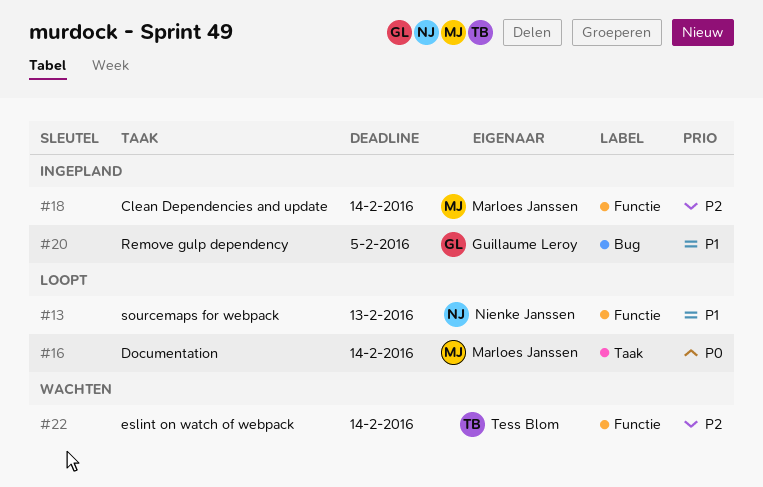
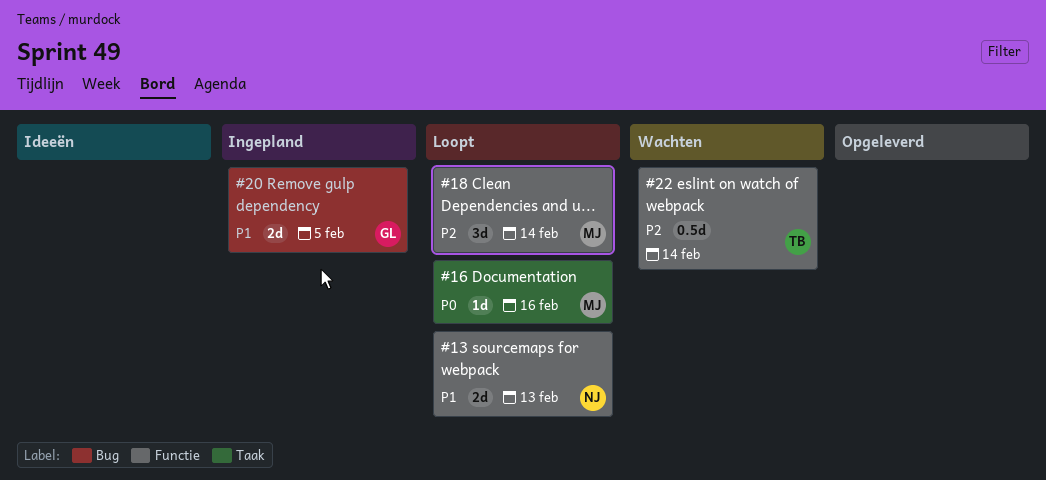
#16, due: Feb 14 -> Feb 16
#18, status: Ingepland -> Loopt

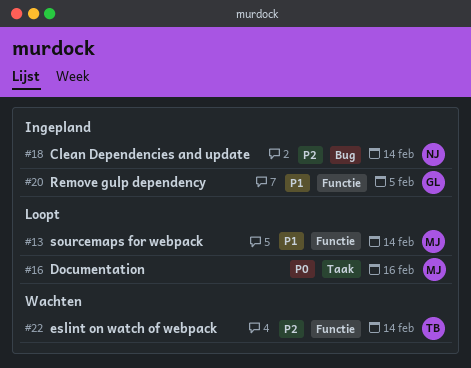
#13, owner: NJ -> MJ
#13, due: Feb 13 -> Feb 14
#18, status: Loopt -> Ingepland
#18, owner: MJ -> NJ
#18, label: Functie -> Bug
#20, label: Bug -> Functie

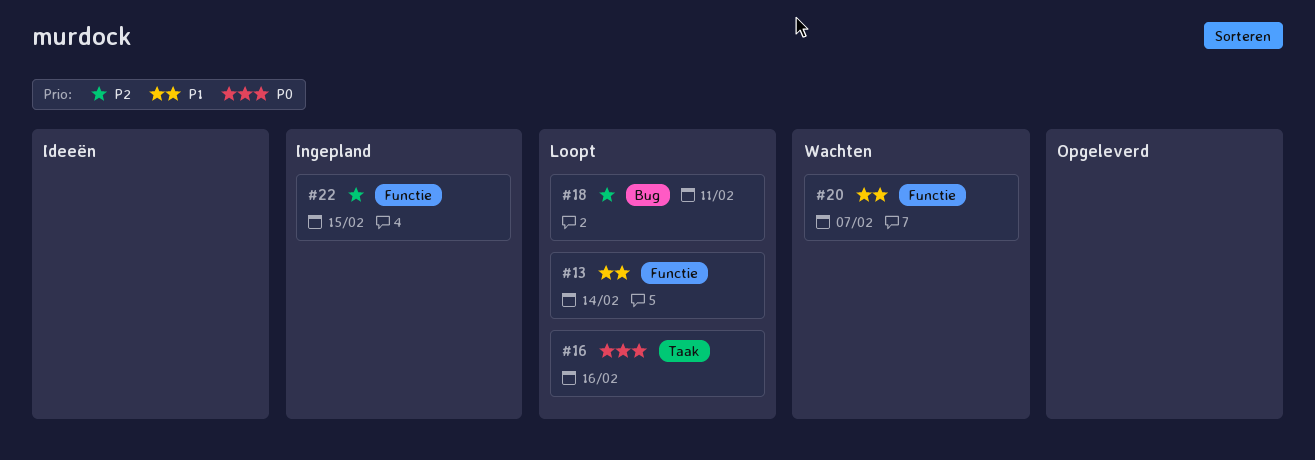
#18, status: Ingepland -> Loopt
#18, due: Feb 14 -> Feb 11
#20, status: Ingepland -> Wachten
#20, due: Feb 5 -> Feb 7
#22, status: Wachten -> Ingepland
#22, due: Feb 14 -> Feb 15

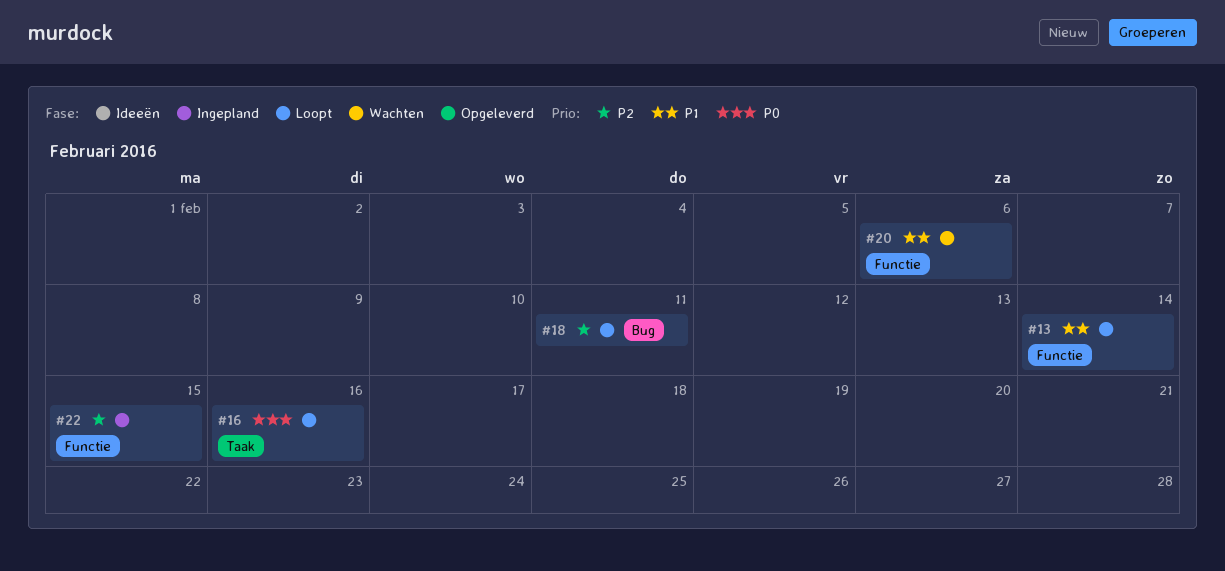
#20, due: Feb 7 -> Feb 6

